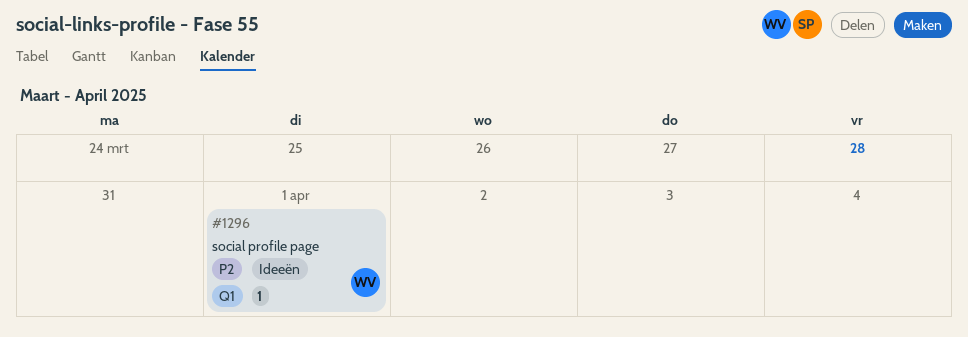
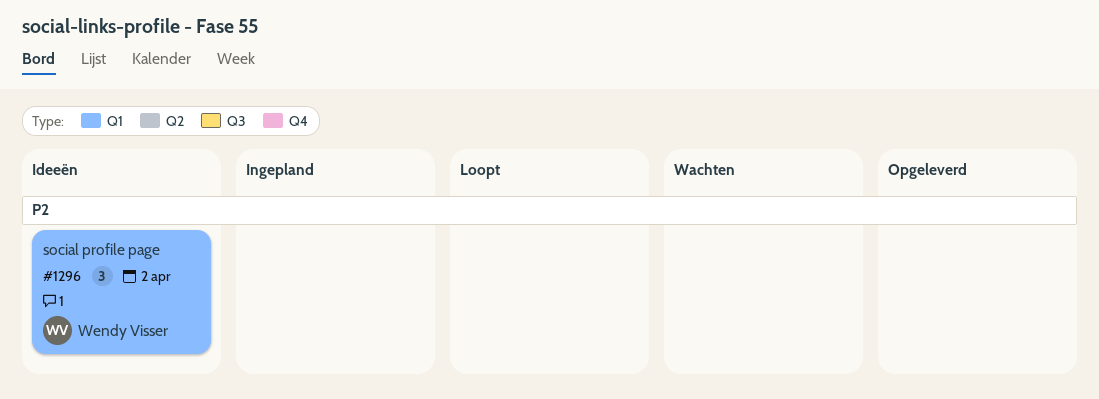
#1296, estimate: 1 -> 3
#1296, due: Apr 1 -> Apr 2

